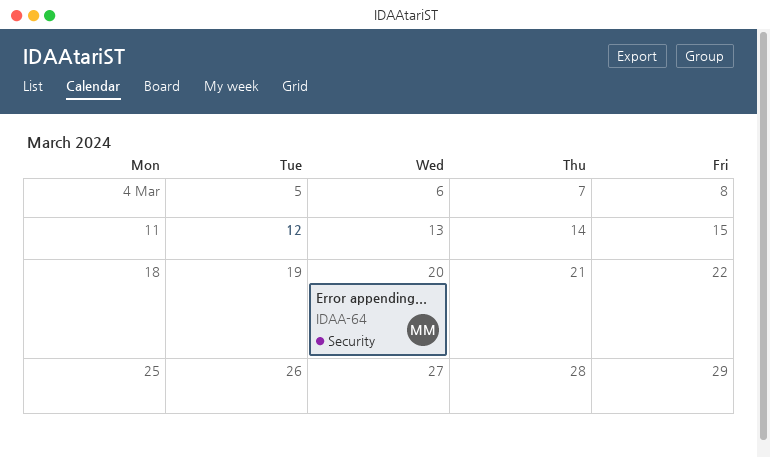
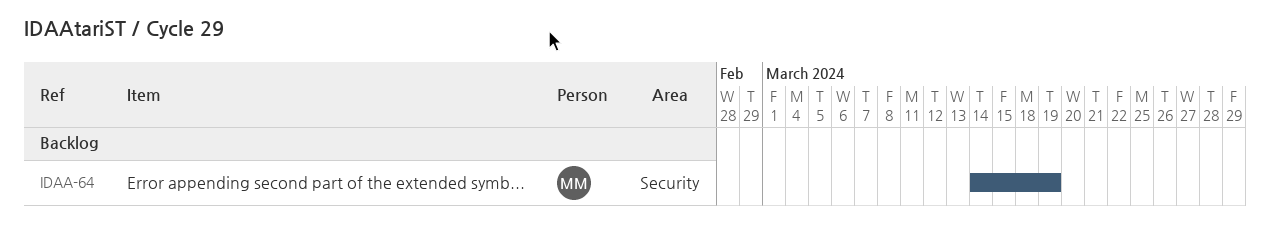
IDAA-64, due: Mar 20 -> Mar 19

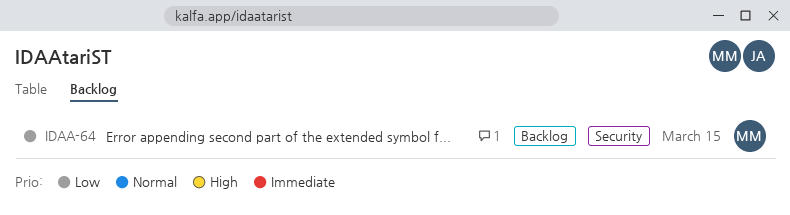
IDAA-64, due: Mar 19 -> Mar 15

